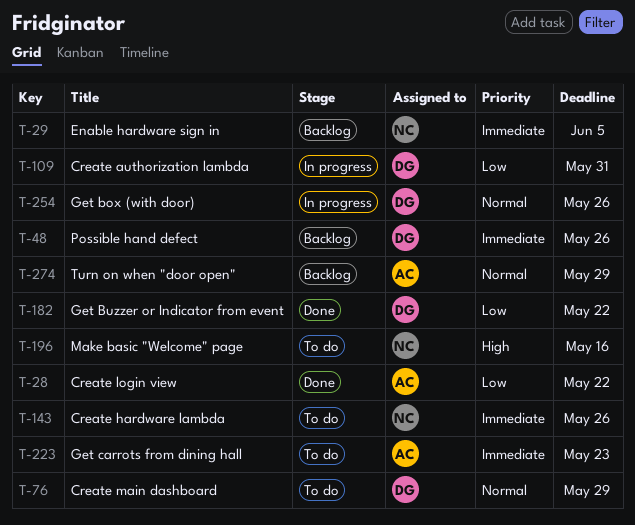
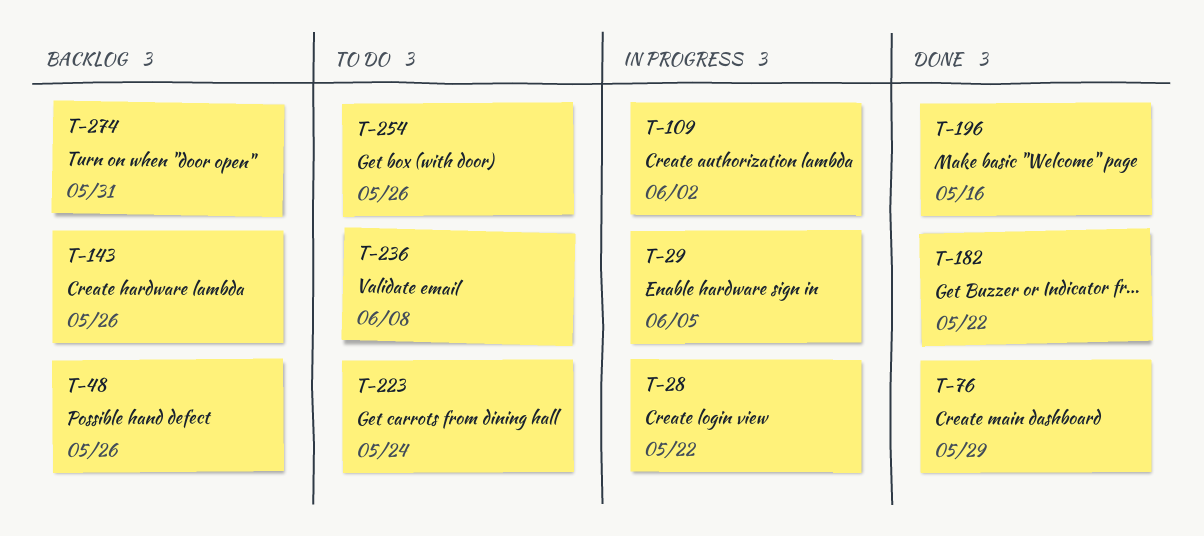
T-28, status: Done -> In progress
T-29, status: Backlog -> In progress
T-76, status: To do -> Done
T-109, due: May 31 -> Jun 2
T-143, status: To do -> Backlog
T-196, status: To do -> Done
T-223, due: May 23 -> May 24
T-236: none -> present
T-254, status: In progress -> To do
T-274, due: May 29 -> May 31

